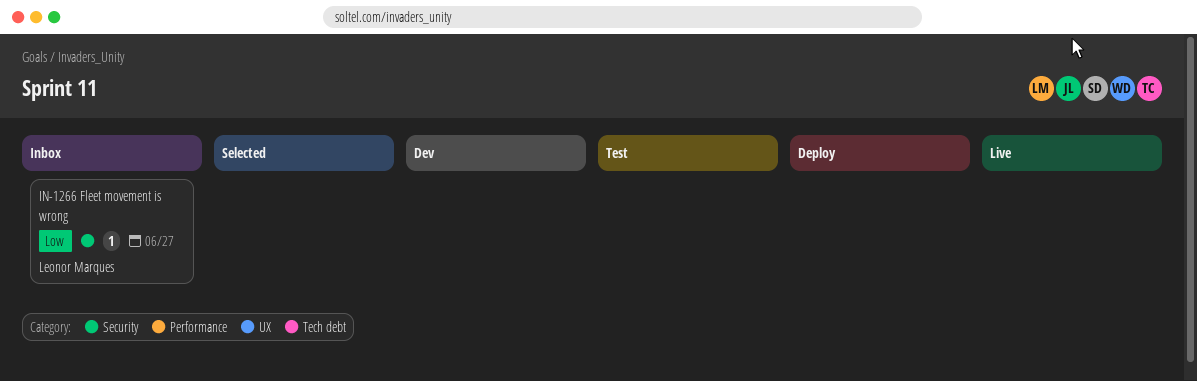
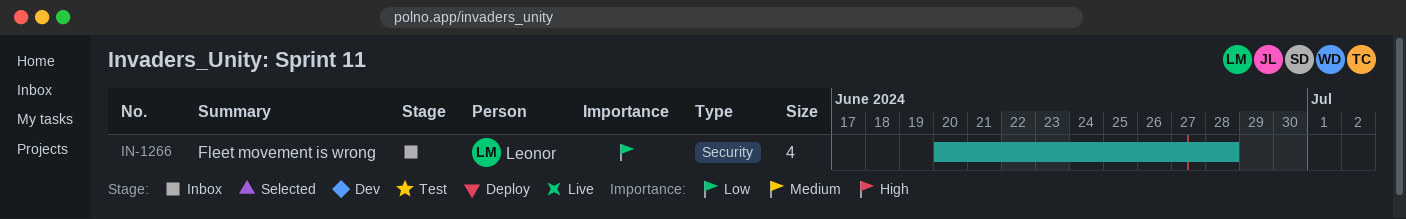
IN-1266, estimate: 1 -> 4
IN-1266, due: Jun 27 -> Jun 28

